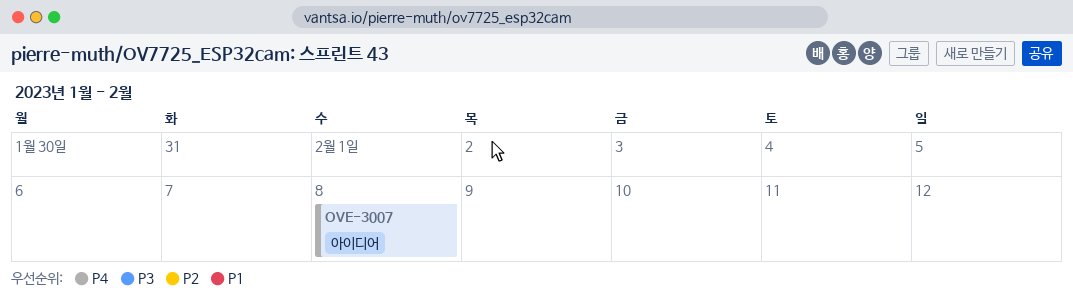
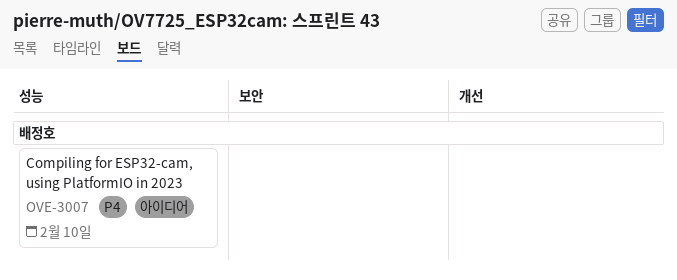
OVE-3007, due: Feb 8 -> Feb 10

